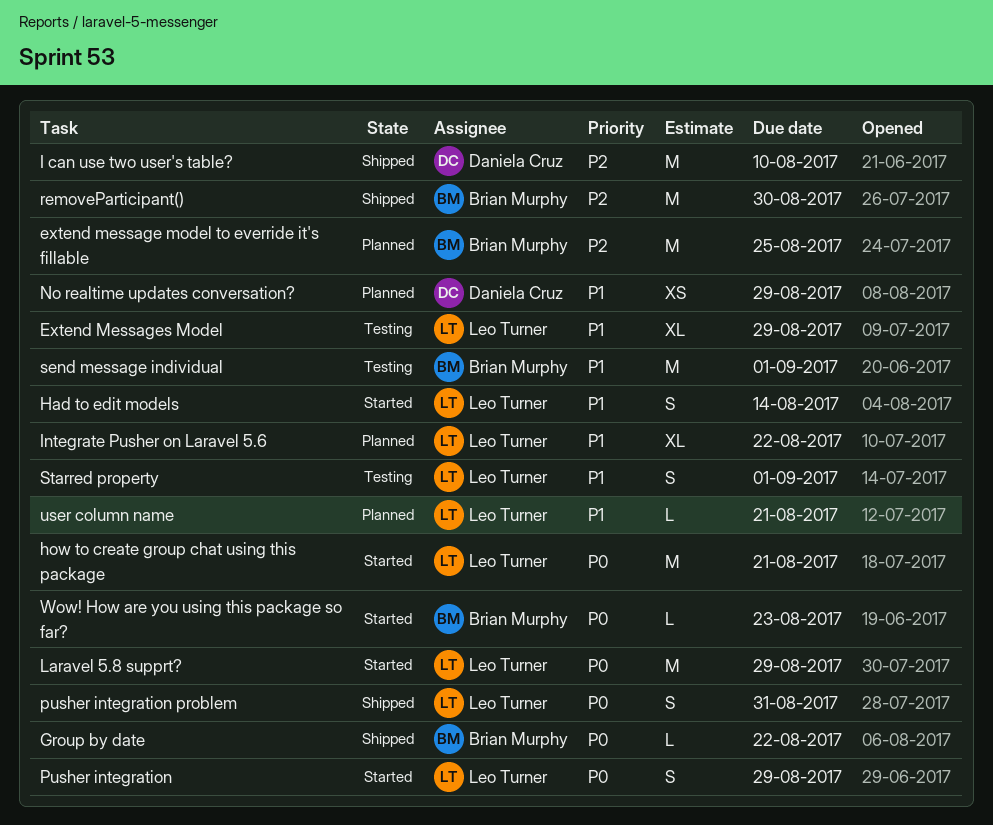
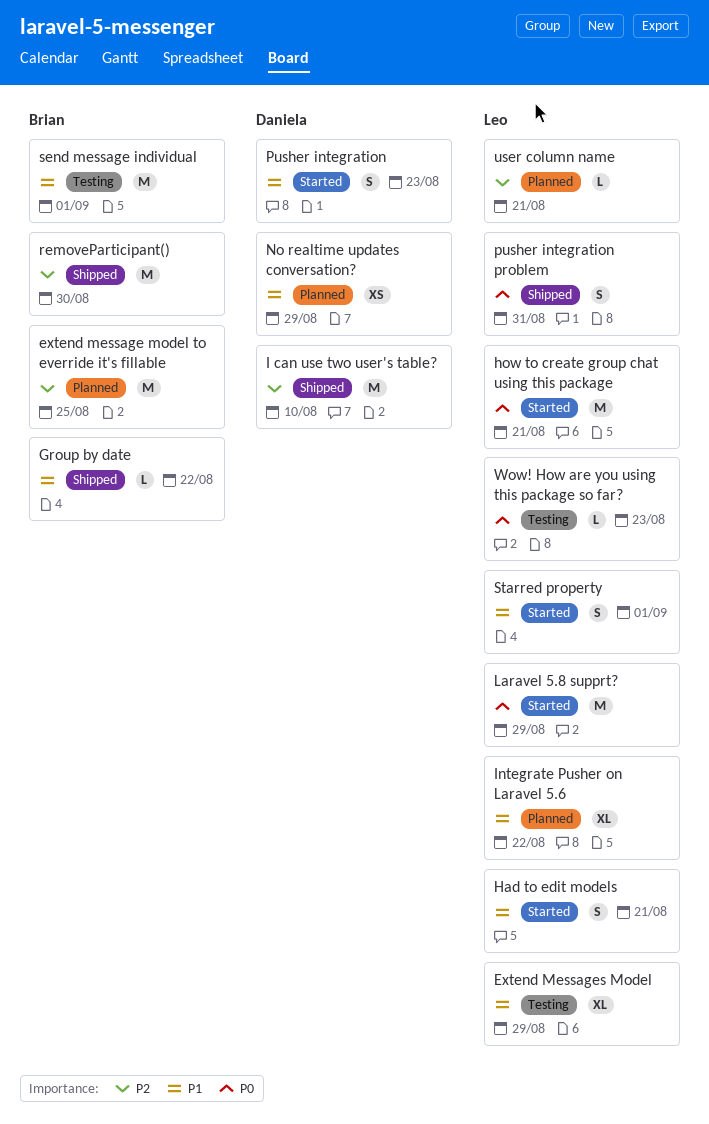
Group by date, priority: P0 -> P1
Had to edit models, due: Aug 14 -> Aug 21
Pusher integration, owner: Leo Turner -> Daniela Cruz
Pusher integration, priority: P0 -> P1
Pusher integration, due: Aug 29 -> Aug 23
Starred property, status: Testing -> Started
user column name, priority: P1 -> P2
Wow! How are you using this package so far?, status: Started -> Testing
Wow! How are you using this package so far?, owner: Brian Murphy -> Leo Turner

